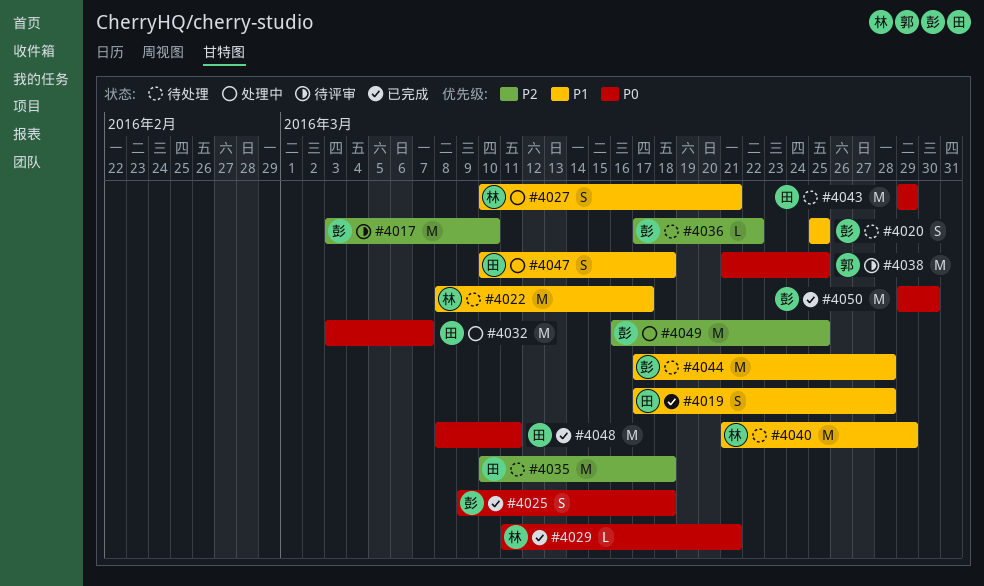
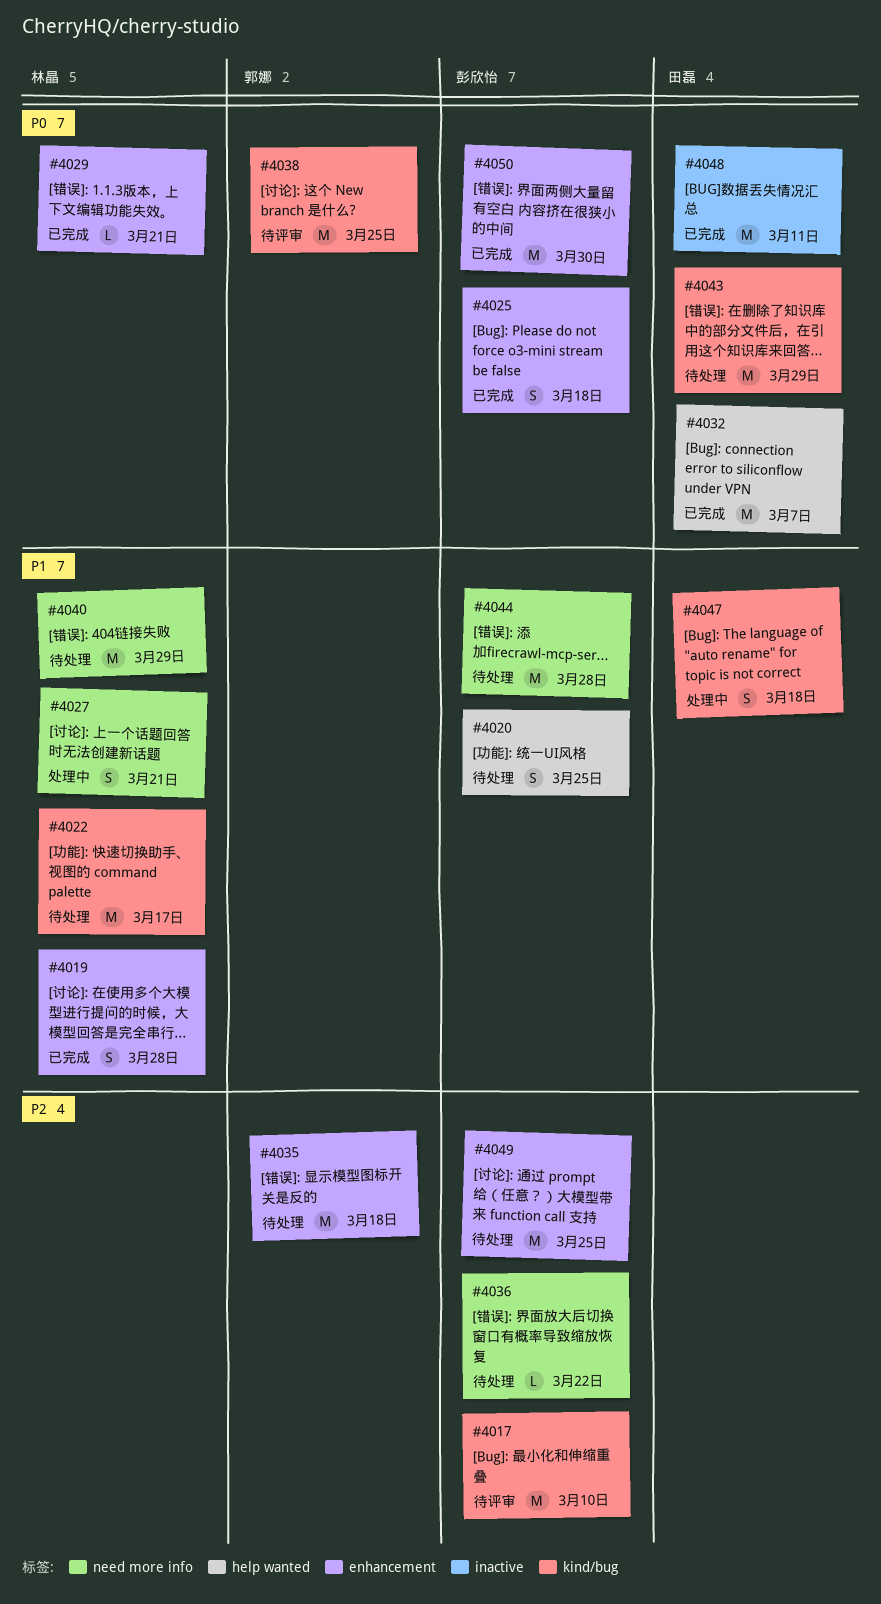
#4019, owner: 田磊 -> 林晶
#4032, status: 处理中 -> 已完成
#4035, owner: 田磊 -> 郭娜
#4049, status: 处理中 -> 待处理

